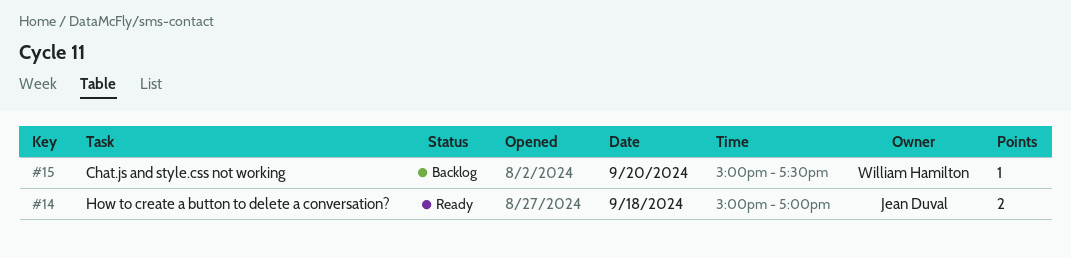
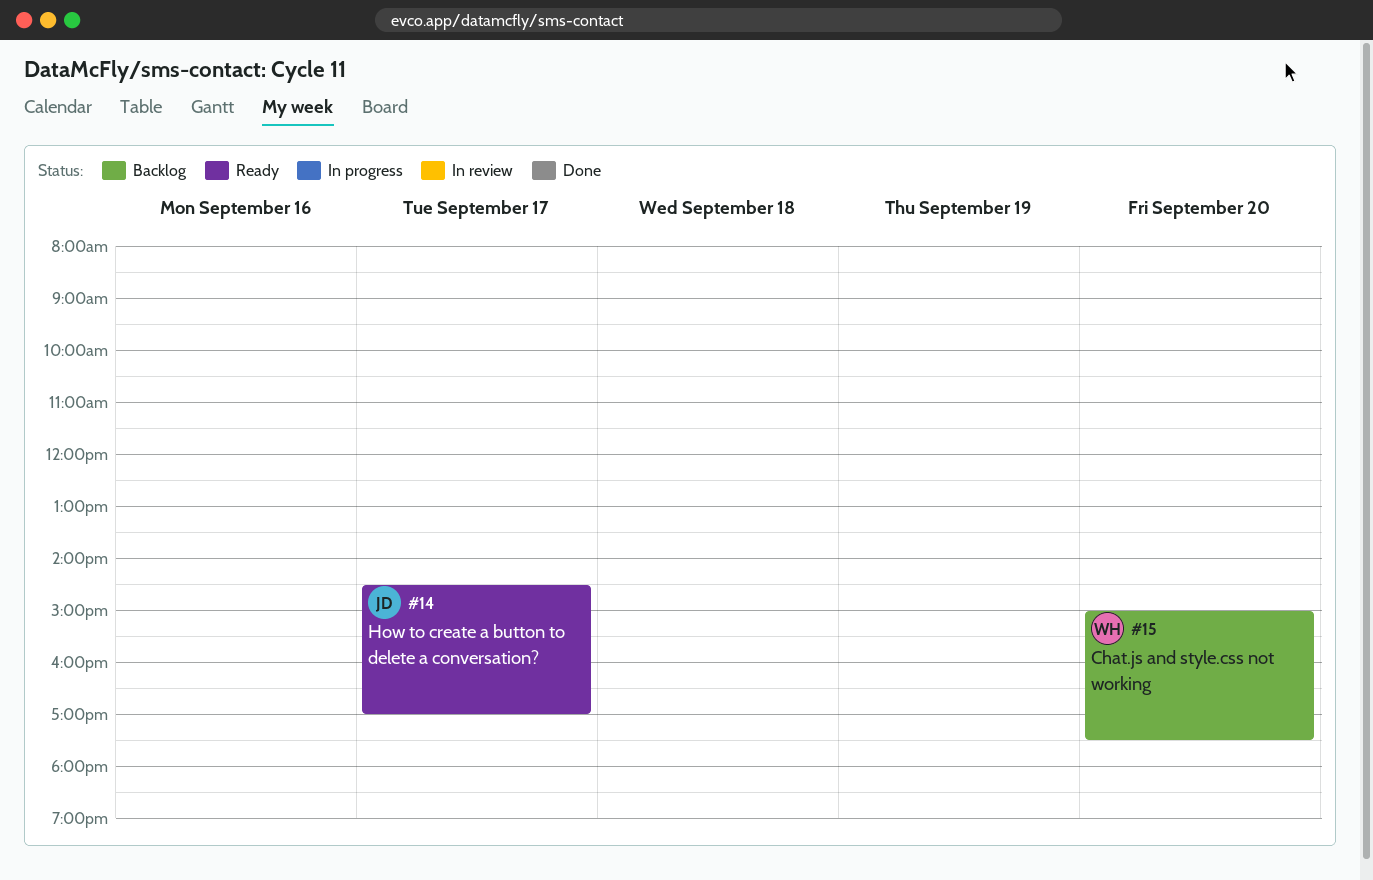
#14, day: Sep 18 -> Sep 17
#14, begins: 15:00 -> 14:30

